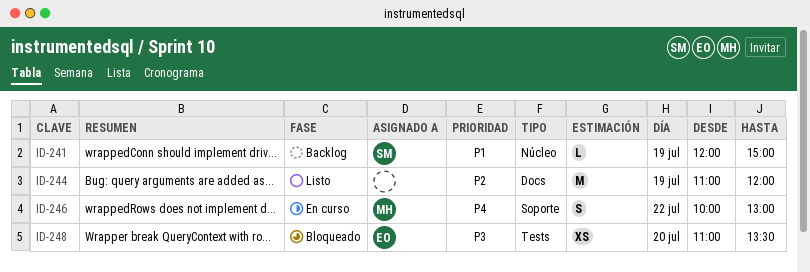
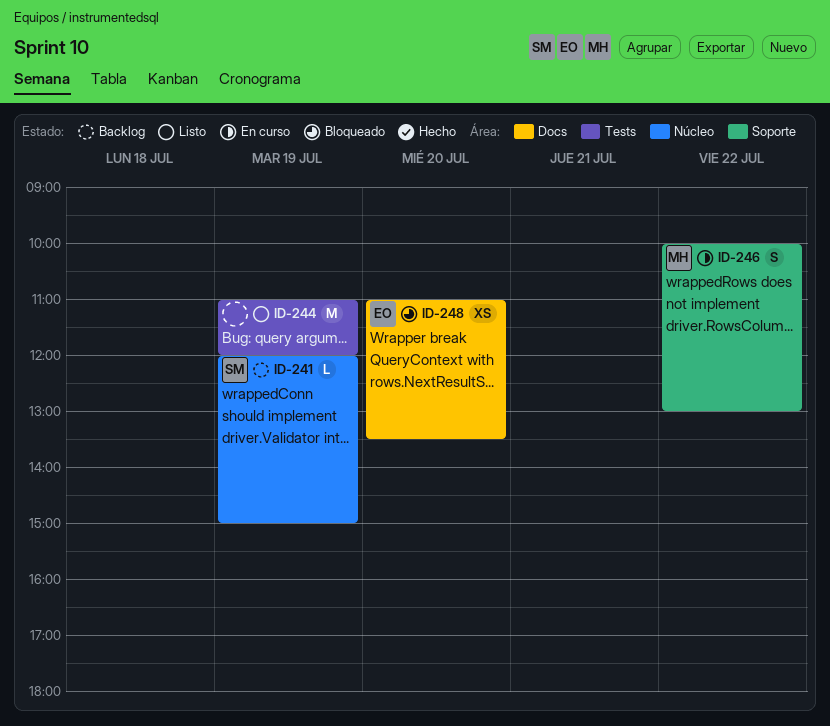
ID-244, label: Docs -> Tests
ID-248, label: Tests -> Docs

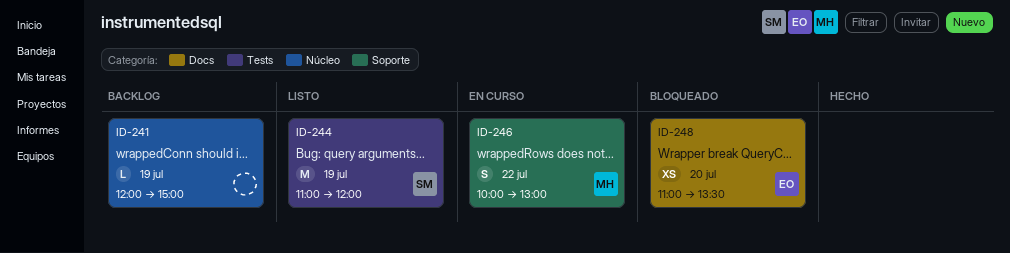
ID-241, owner: SM -> none
ID-244, owner: none -> SM

